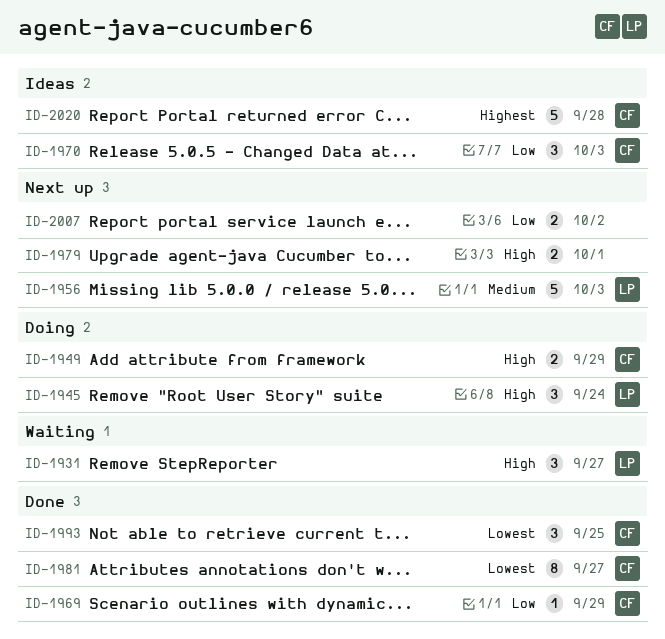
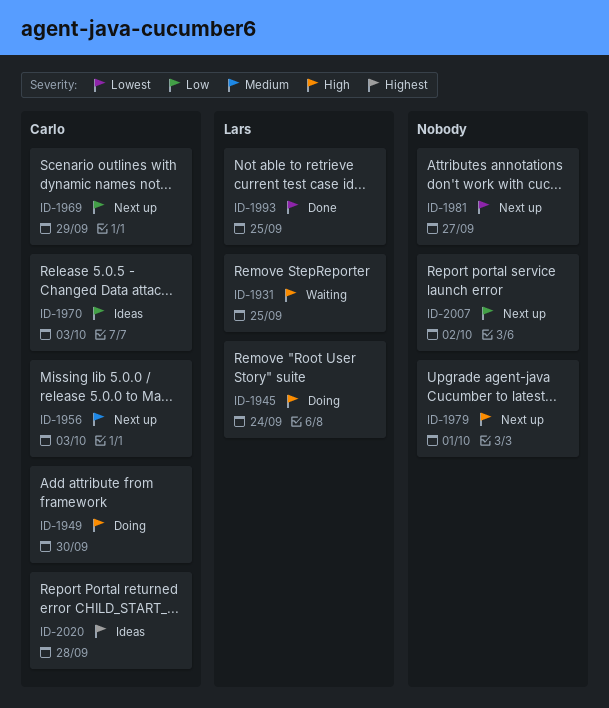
ID-1931, due: Sep 27 -> Sep 25
ID-1949, due: Sep 29 -> Sep 30
ID-1956, owner: Lars -> Carlo
ID-1969, status: Done -> Next up
ID-1981, status: Done -> Next up
ID-1981, owner: Carlo -> none
ID-1993, owner: Carlo -> Lars

